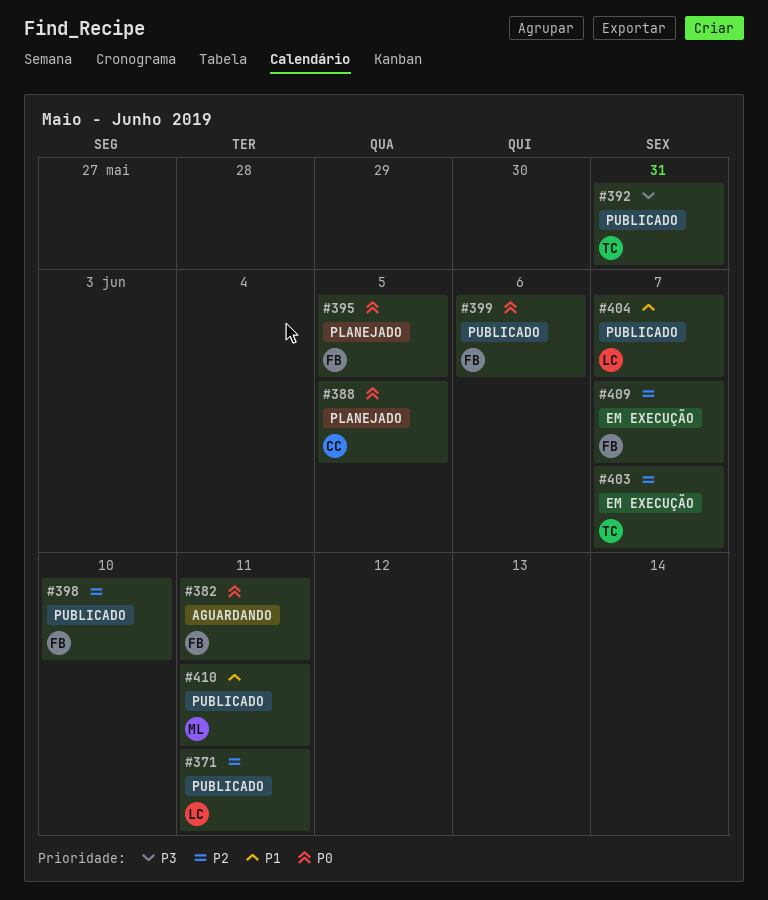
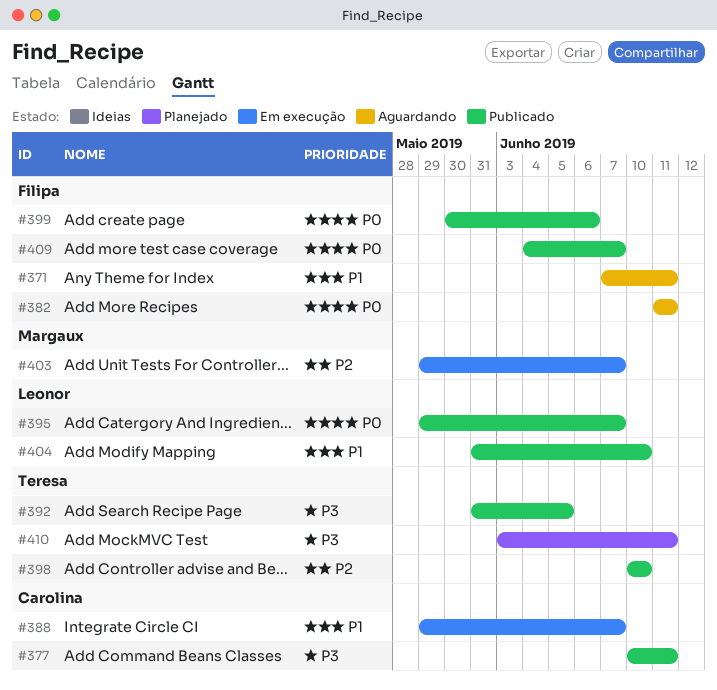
#371, status: Publicado -> Aguardando
#371, owner: Leonor -> Filipa
#371, priority: P2 -> P1
#377: none -> present
#388, status: Planejado -> Em execução
#388, priority: P0 -> P1
#388, due: Jun 5 -> Jun 7
#392, due: May 31 -> Jun 5
#395, status: Planejado -> Publicado
#395, owner: Filipa -> Leonor
#395, due: Jun 5 -> Jun 7
#398, owner: Filipa -> Teresa
#403, owner: Teresa -> Margaux
#404, due: Jun 7 -> Jun 10
#409, status: Em execução -> Publicado
#409, priority: P2 -> P0
#410, status: Publicado -> Planejado
#410, owner: Margaux -> Teresa
#410, priority: P1 -> P3

